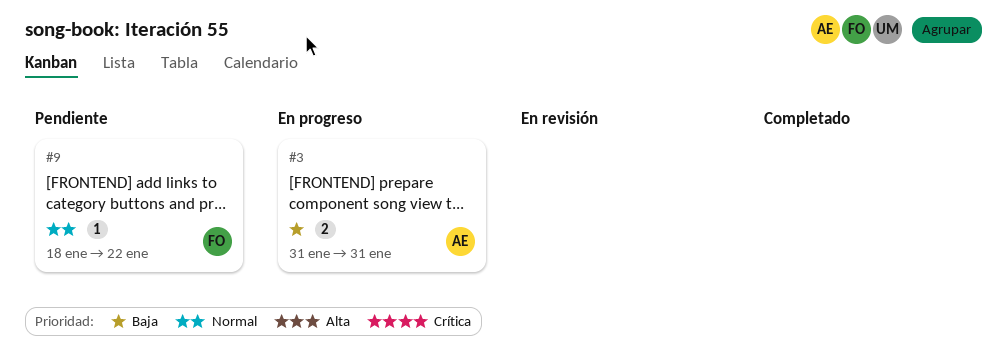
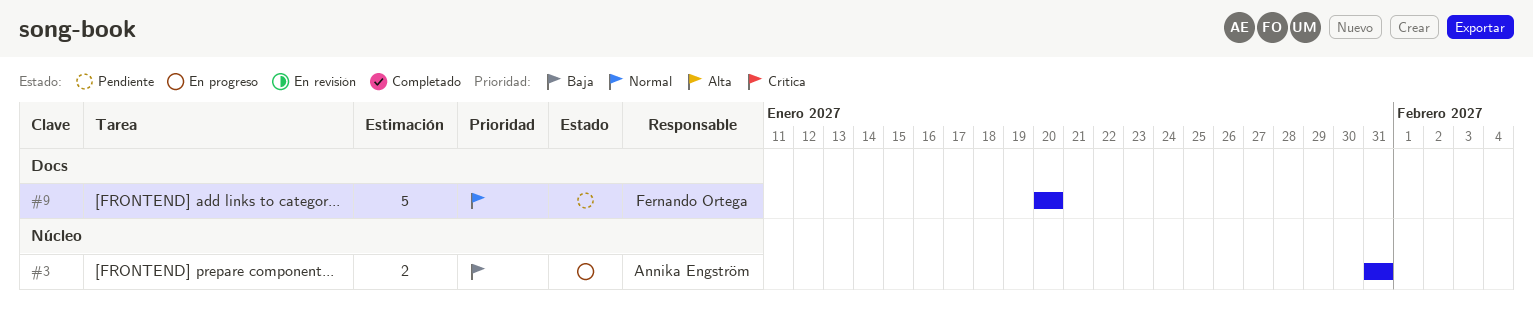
#9, estimate: 1 -> 5
#9, start: Jan 18 -> Jan 20
#9, due: Jan 22 -> Jan 20

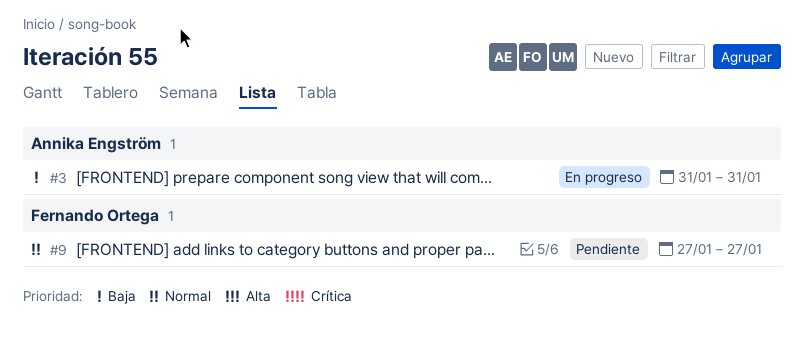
#9, start: Jan 20 -> Jan 27
#9, due: Jan 20 -> Jan 27

